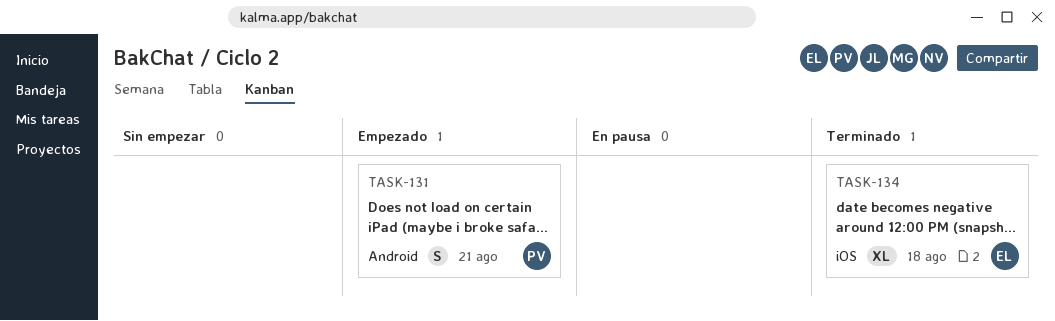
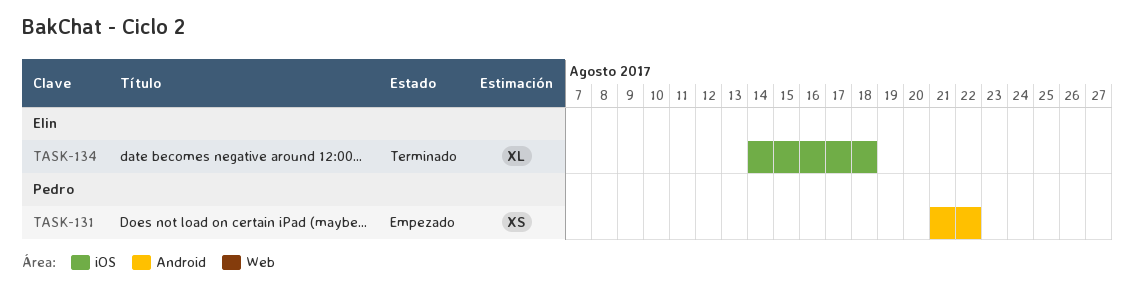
TASK-131, estimate: S -> XS
TASK-131, due: Aug 21 -> Aug 22

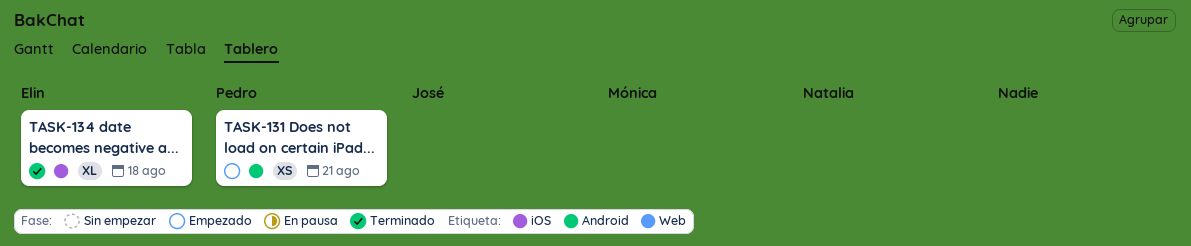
TASK-131, due: Aug 22 -> Aug 21

